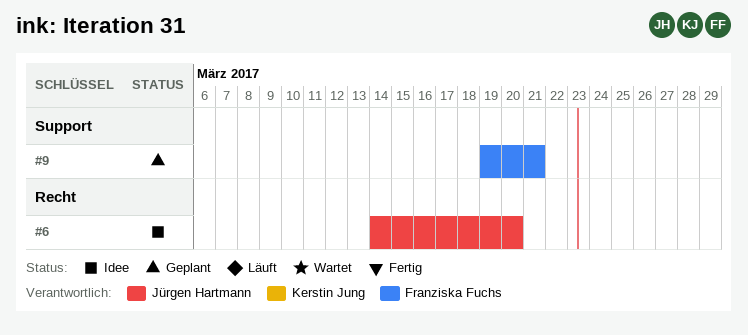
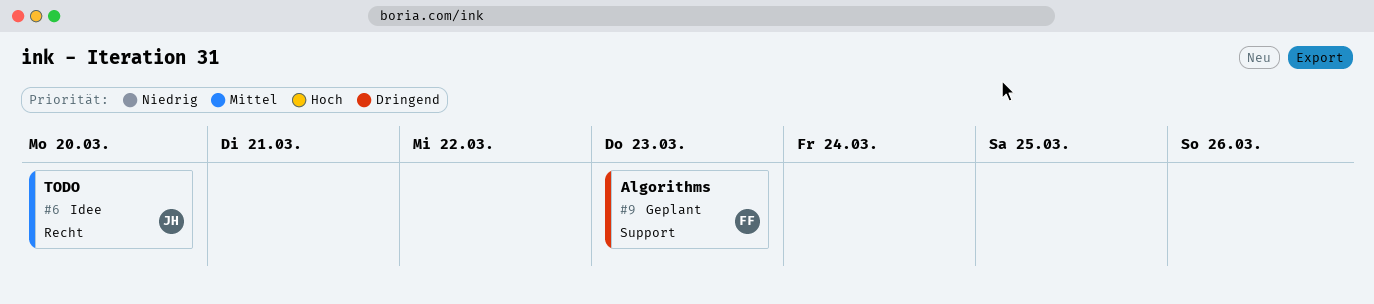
#9, due: Mar 21 -> Mar 23

